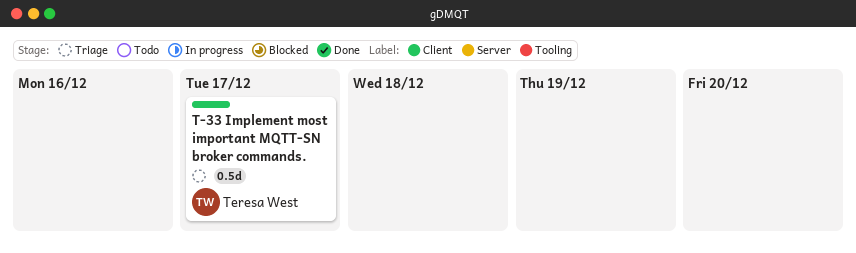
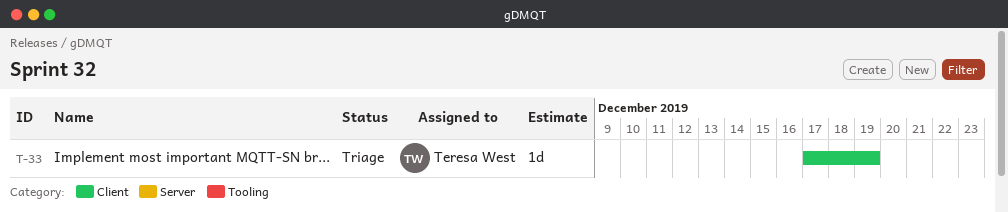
T-33, estimate: 0.5d -> 1d
T-33, due: Dec 17 -> Dec 19

